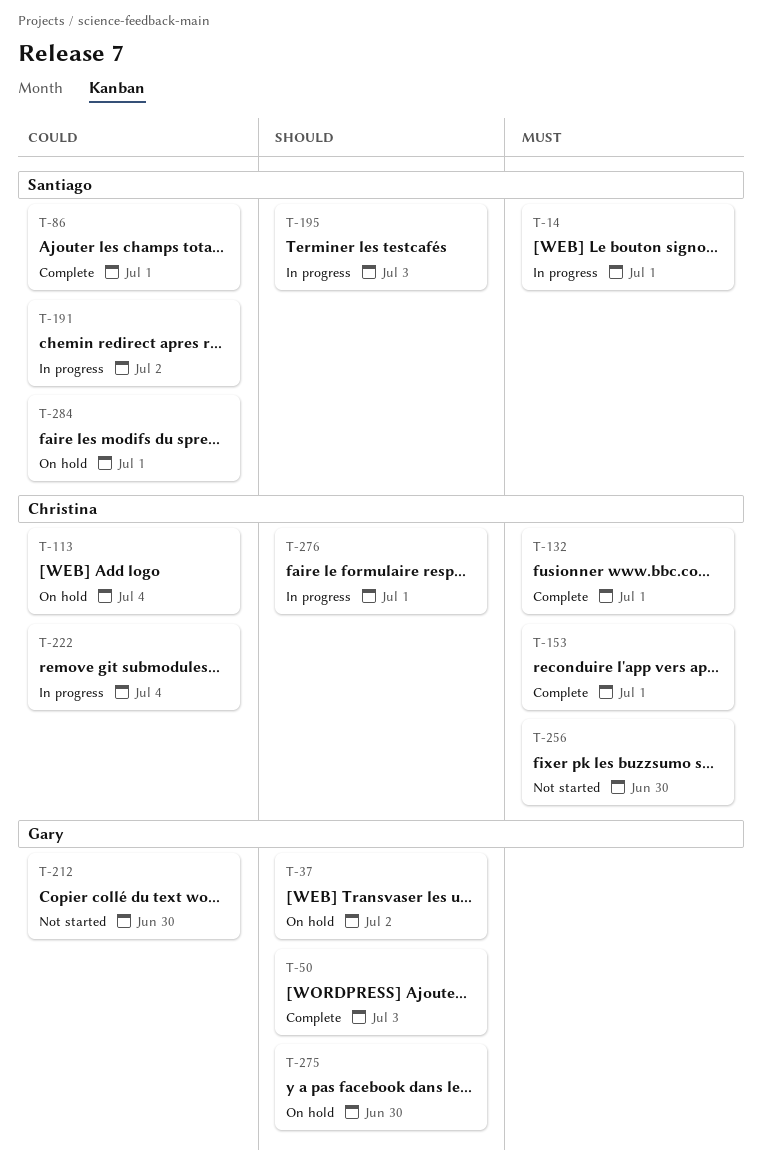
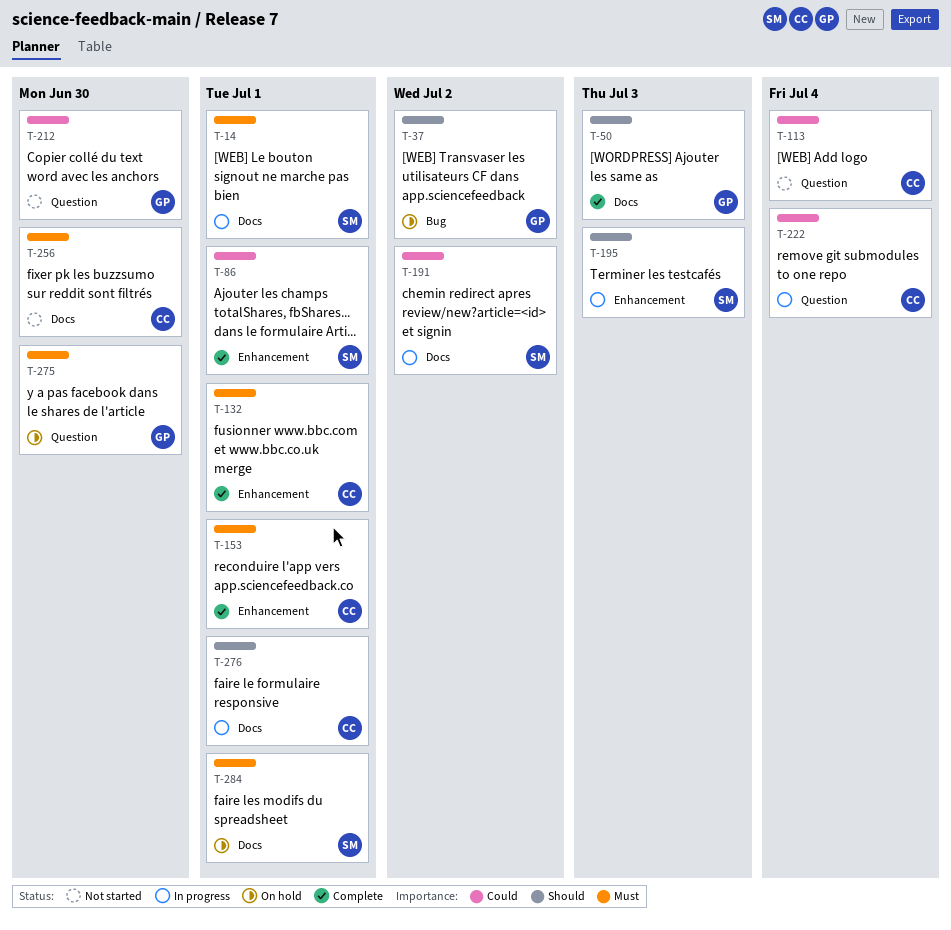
T-113, status: On hold -> Not started
T-275, priority: Should -> Must
T-284, priority: Could -> Must

